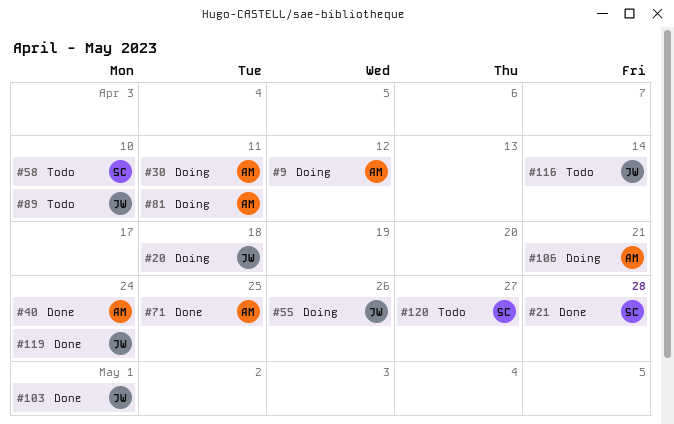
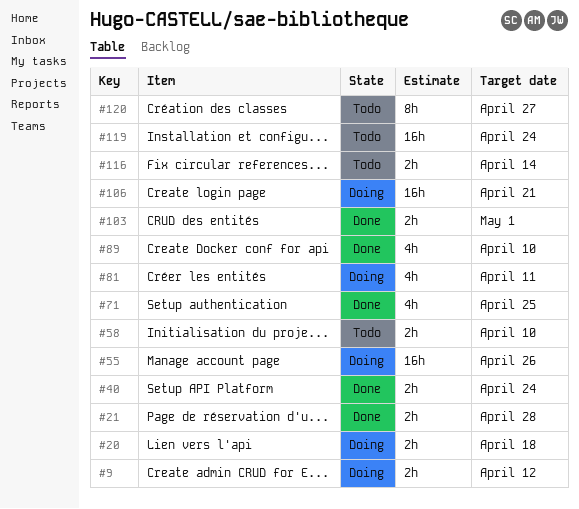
#30: present -> none
#89, status: Todo -> Done
#119, status: Done -> Todo

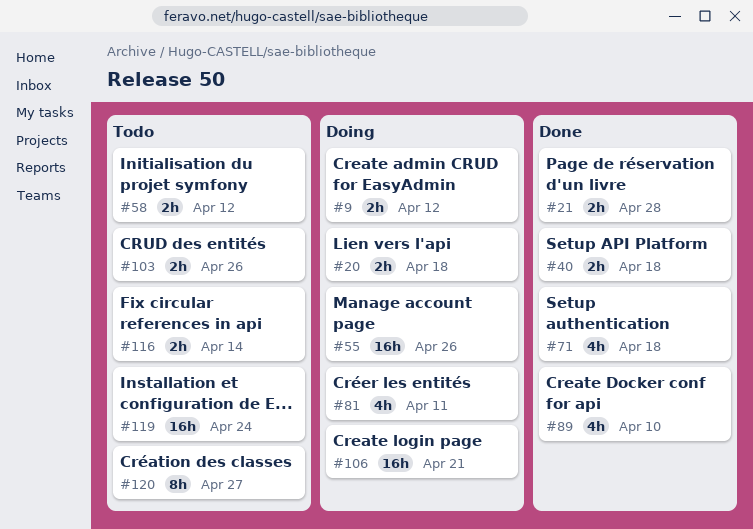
#40, due: Apr 24 -> Apr 18
#58, due: Apr 10 -> Apr 12
#71, due: Apr 25 -> Apr 18
#103, status: Done -> Todo
#103, due: May 1 -> Apr 26

